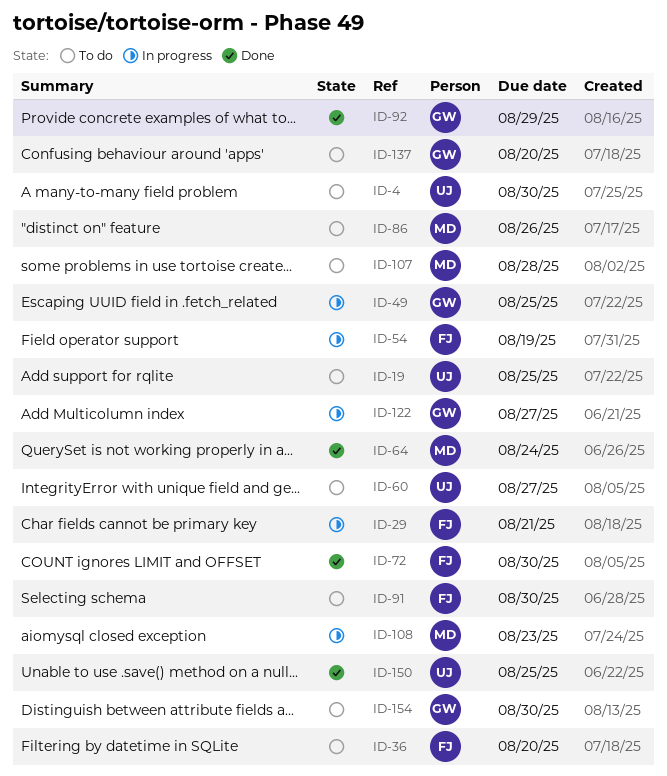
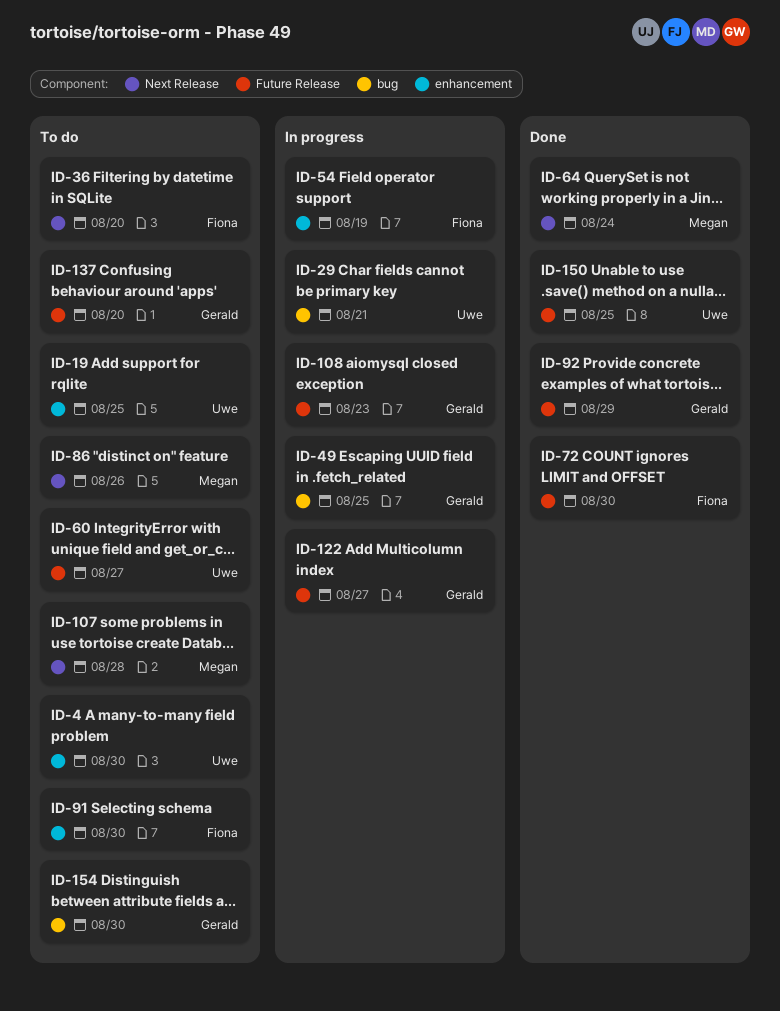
ID-29, owner: Fiona -> Uwe
ID-108, owner: Megan -> Gerald

